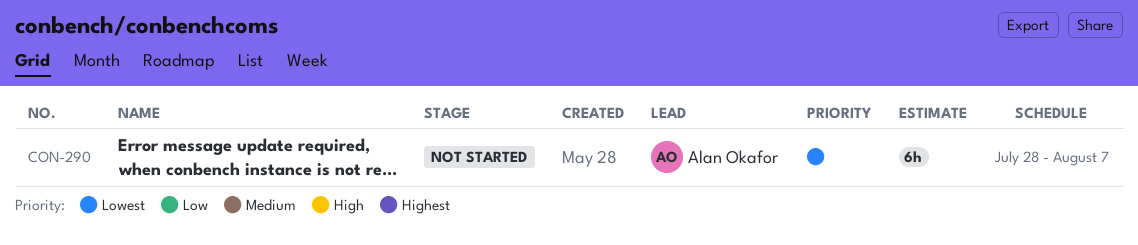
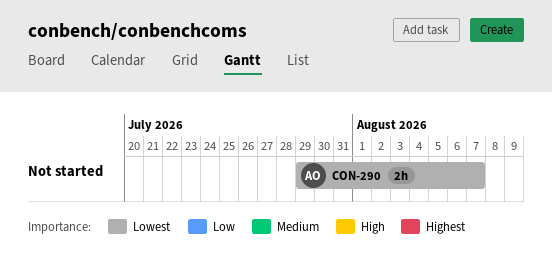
CON-290, estimate: 6h -> 2h
CON-290, start: Jul 28 -> Jul 29

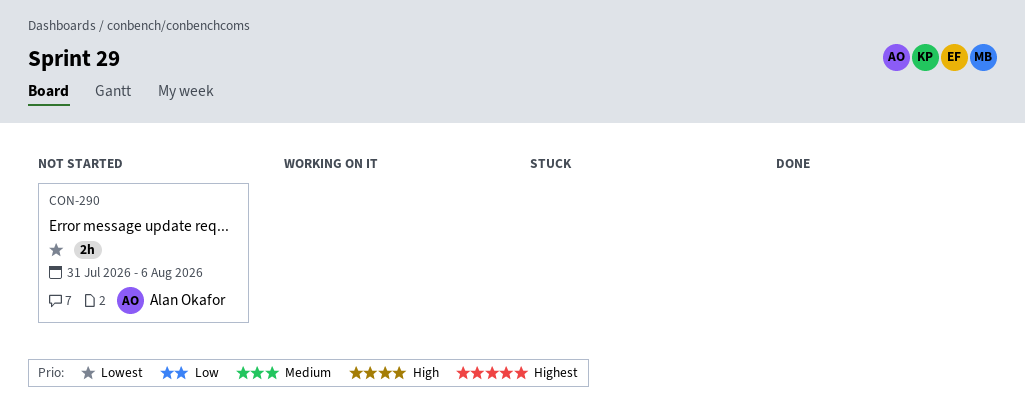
CON-290, start: Jul 29 -> Jul 31
CON-290, due: Aug 7 -> Aug 6

